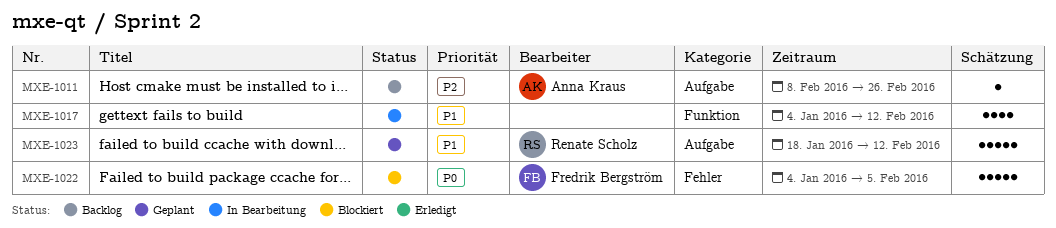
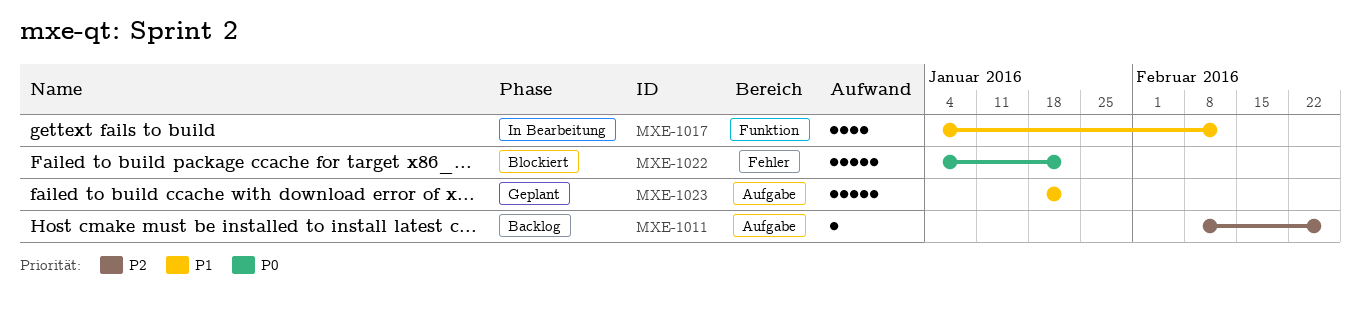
MXE-1022, due: Feb 5 -> Jan 22
MXE-1023, due: Feb 12 -> Jan 22

